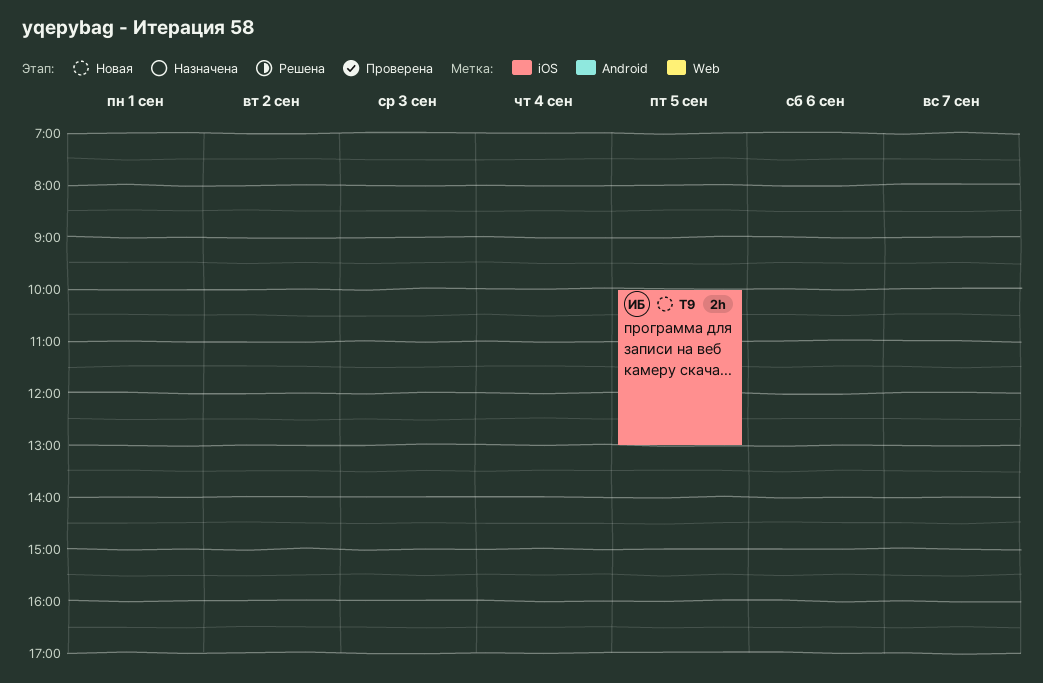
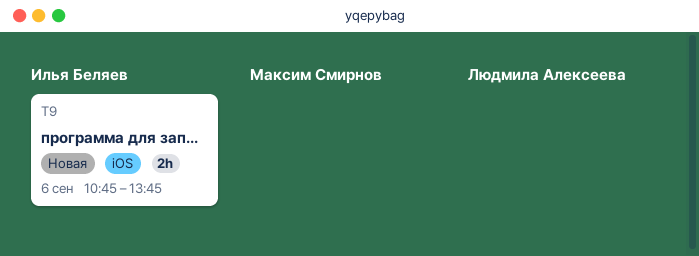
T9, day: Sep 5 -> Sep 6
T9, begins: 10:00 -> 10:45
T9, ends: 13:00 -> 13:45

